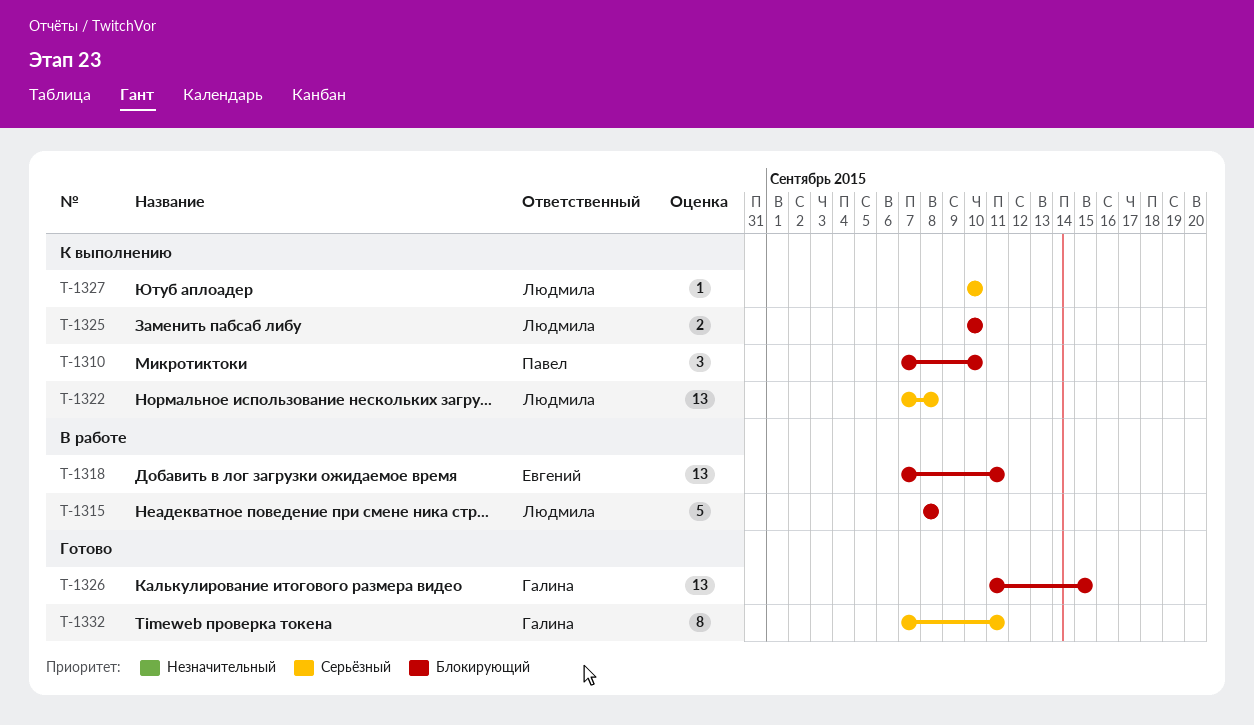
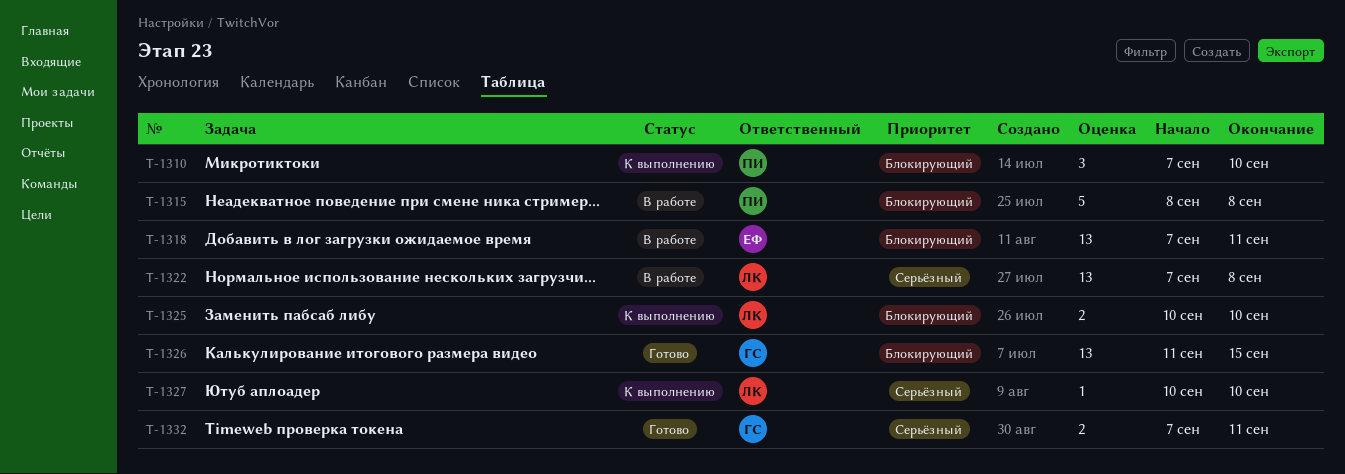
T-1315, owner: Людмила -> Павел
T-1322, status: К выполнению -> В работе
T-1332, estimate: 8 -> 2

